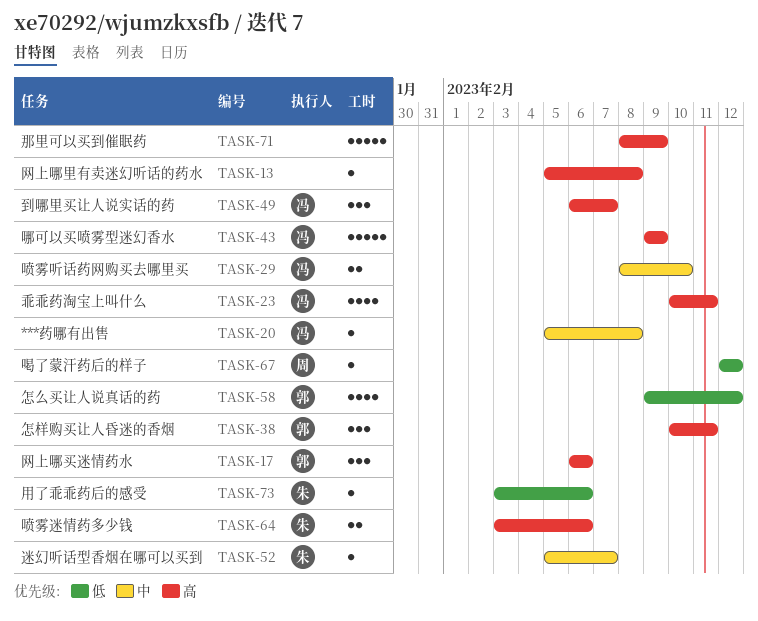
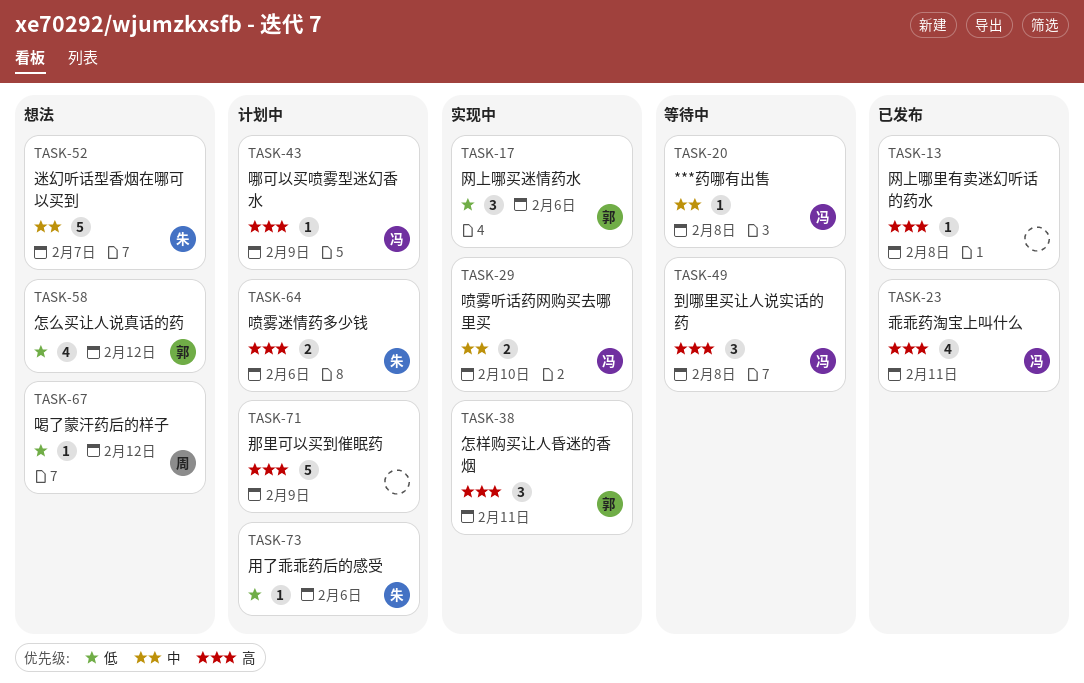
TASK-17, priority: 高 -> 低
TASK-43, estimate: 5 -> 1
TASK-49, due: Feb 7 -> Feb 8
TASK-52, estimate: 1 -> 5

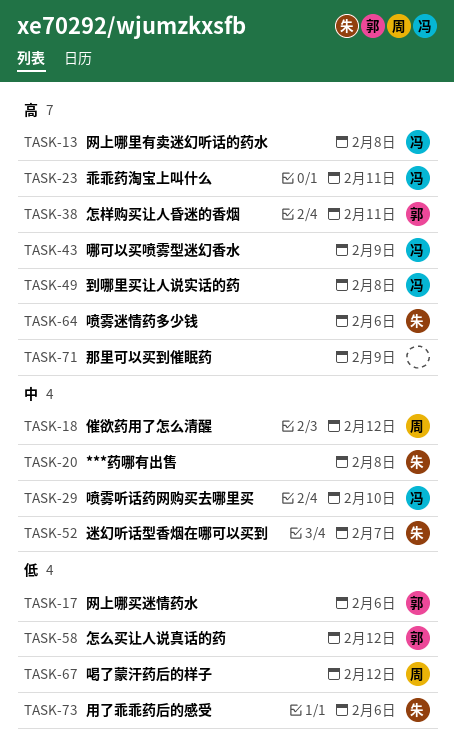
TASK-13, owner: none -> 冯
TASK-18: none -> present
TASK-20, owner: 冯 -> 朱

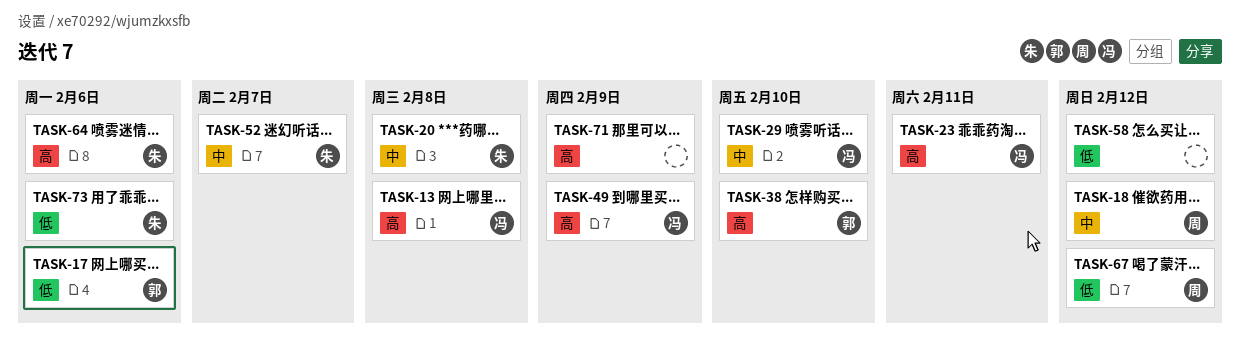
TASK-38, due: Feb 11 -> Feb 10
TASK-43: present -> none
TASK-49, due: Feb 8 -> Feb 9
TASK-58, owner: 郭 -> none

